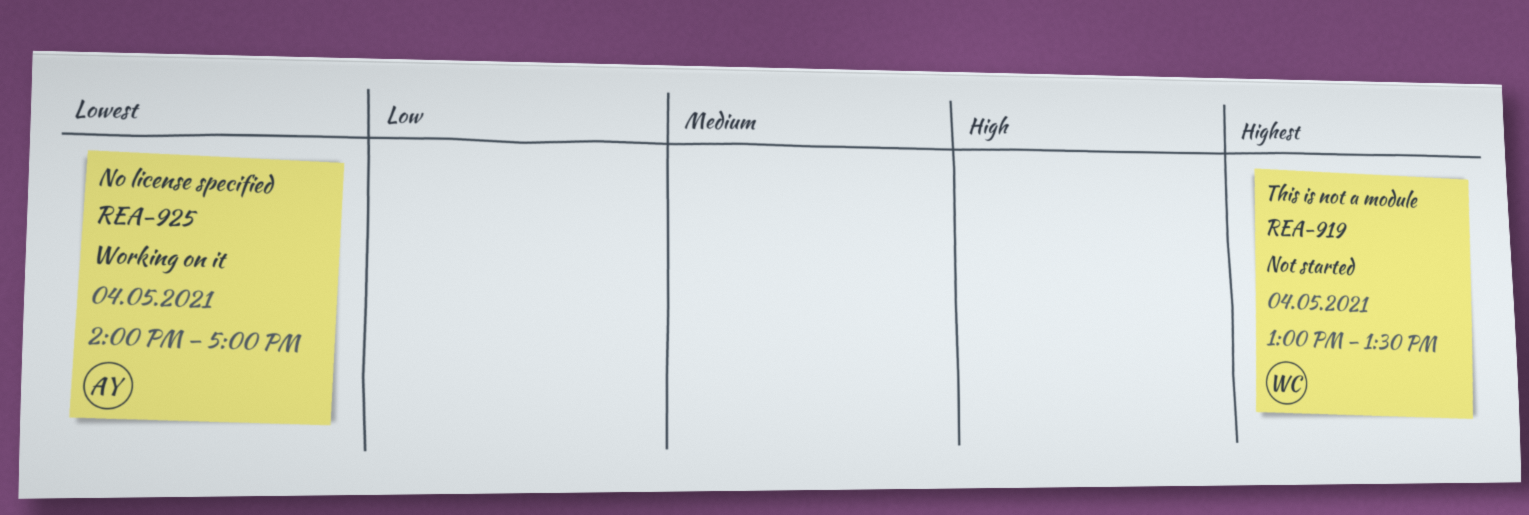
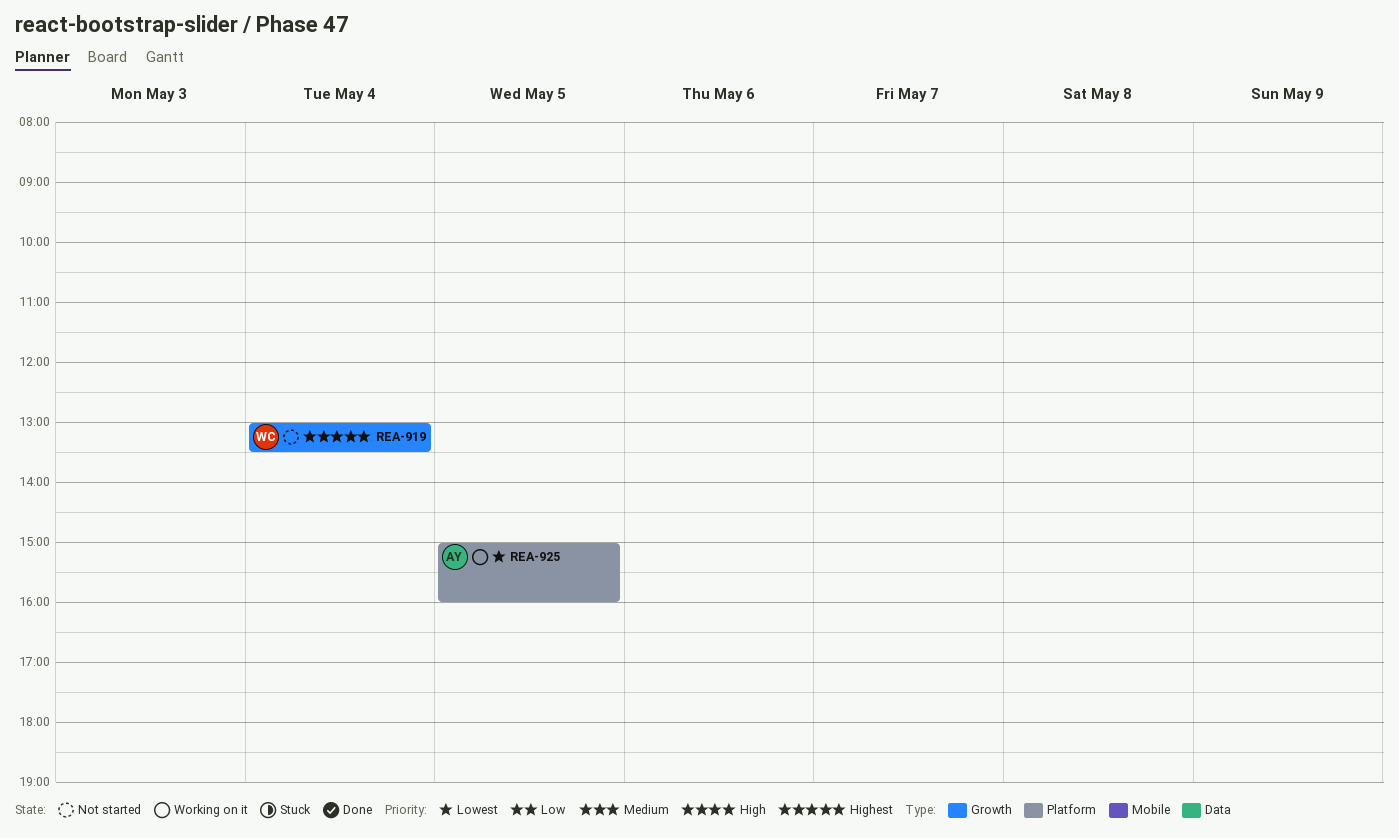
REA-925, day: May 4 -> May 5
REA-925, begins: 14:00 -> 15:00
REA-925, ends: 17:00 -> 16:00

